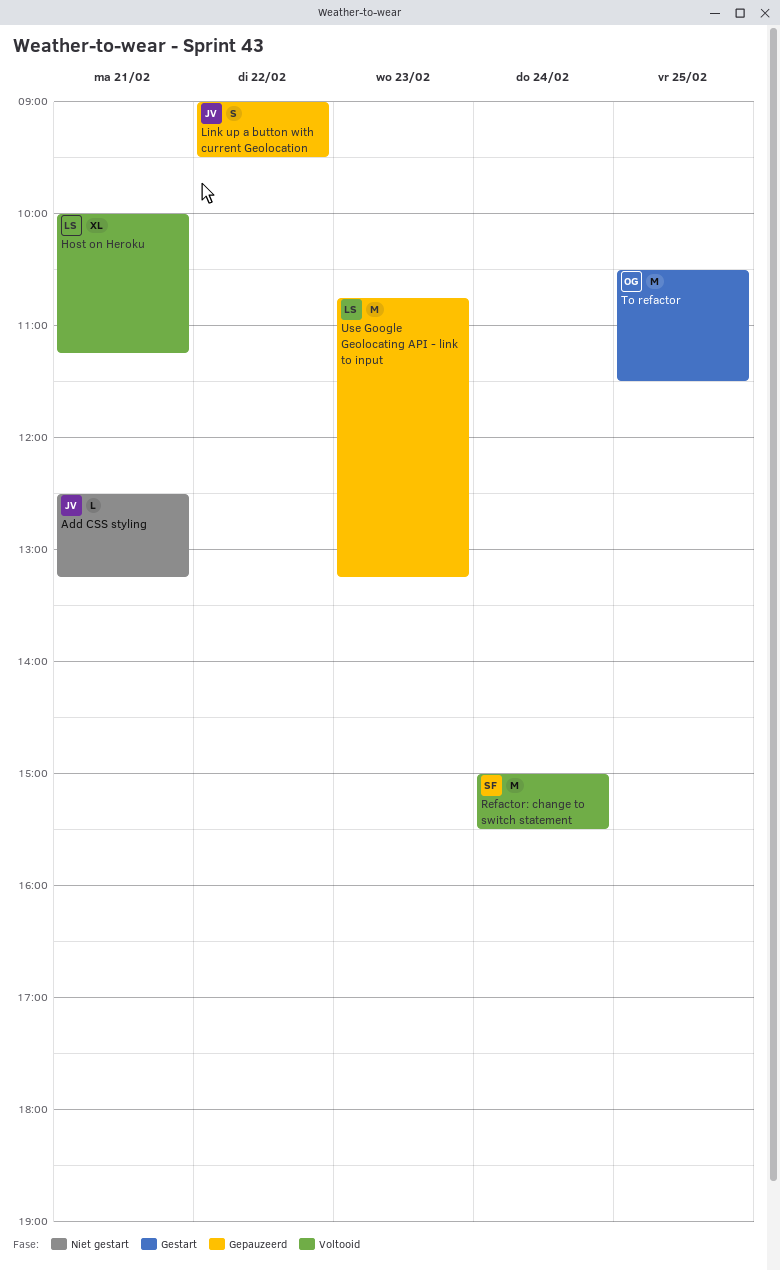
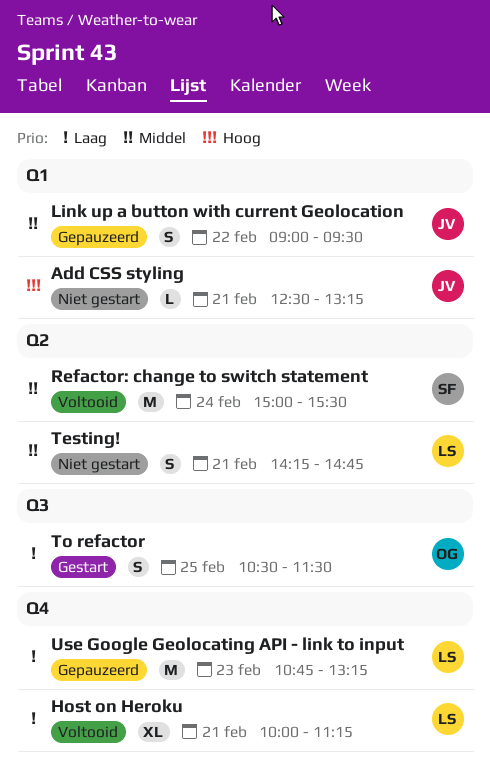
Testing!: none -> present
To refactor, estimate: M -> S

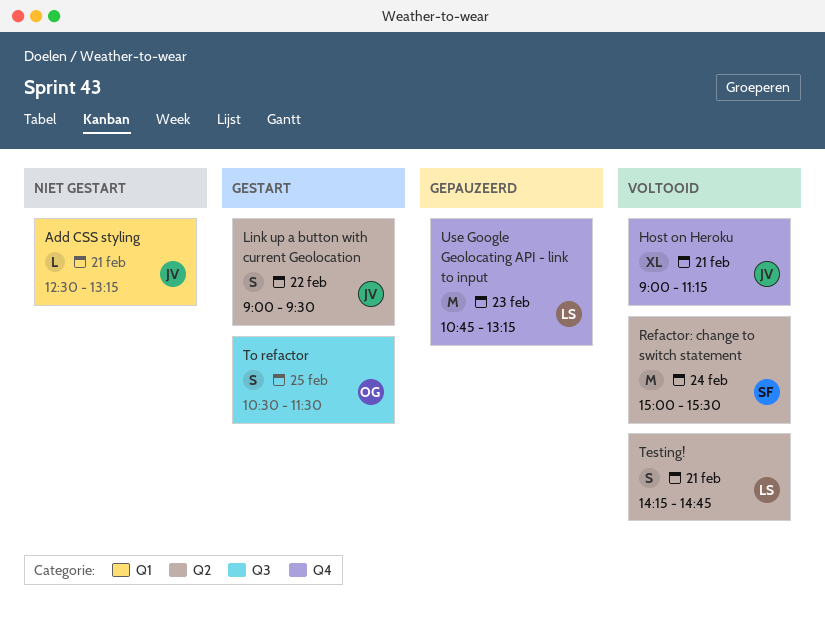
Host on Heroku, owner: LS -> JV
Host on Heroku, begins: 10:00 -> 09:00
Link up a button with current Geolocation, status: Gepauzeerd -> Gestart
Link up a button with current Geolocation, label: Q1 -> Q2
Testing!, status: Niet gestart -> Voltooid

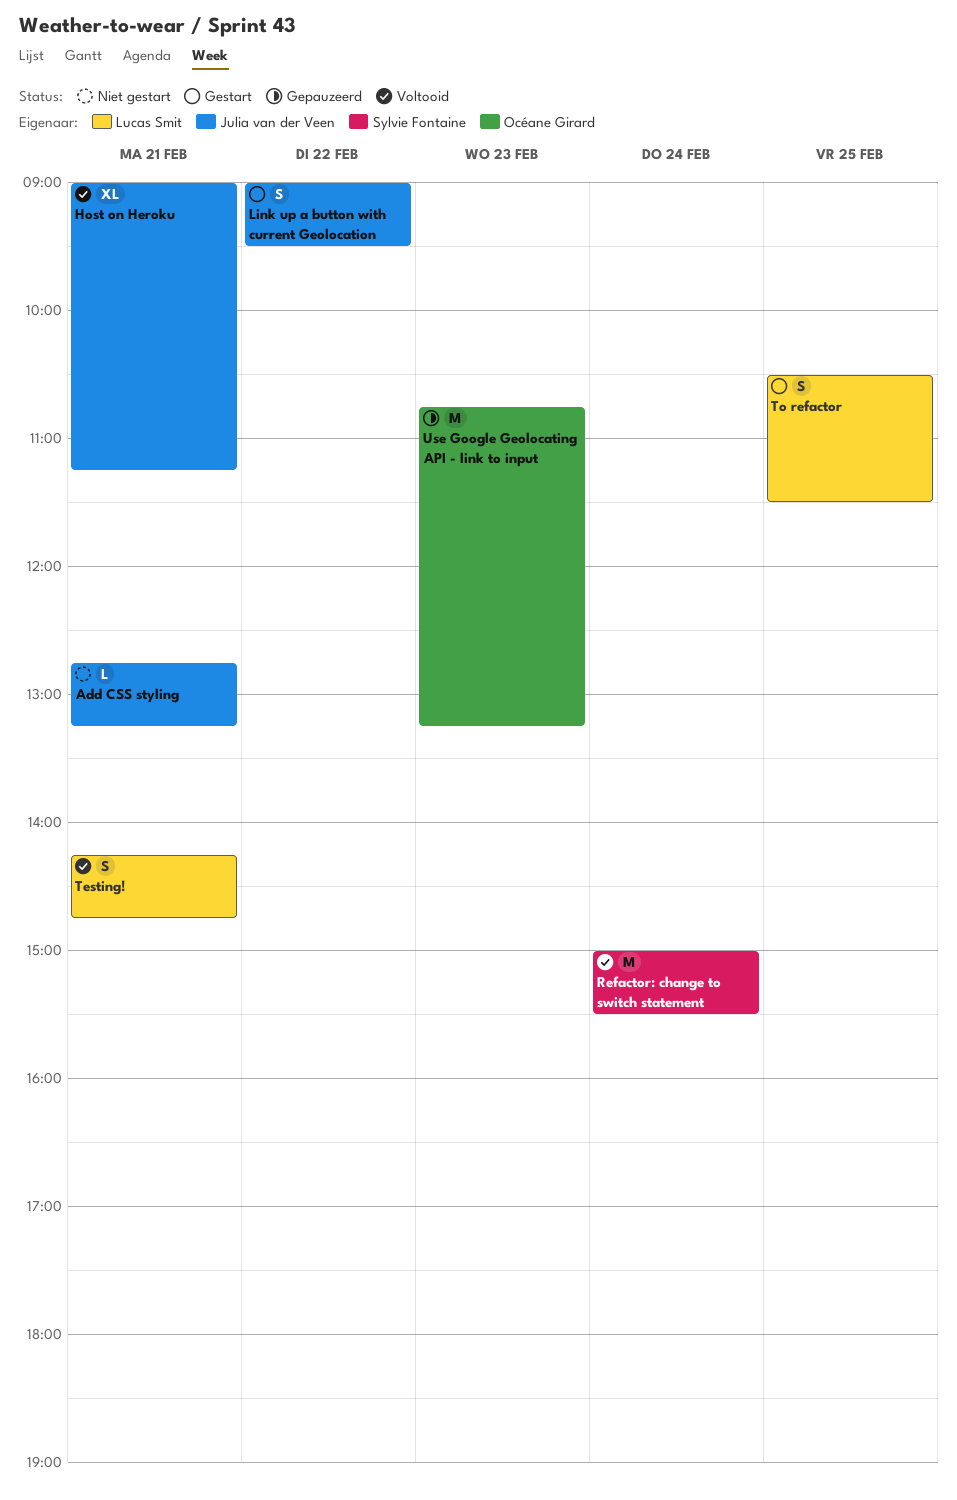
Add CSS styling, begins: 12:30 -> 12:45
To refactor, owner: Océane Girard -> Lucas Smit
Use Google Geolocating API - link to input, owner: Lucas Smit -> Océane Girard

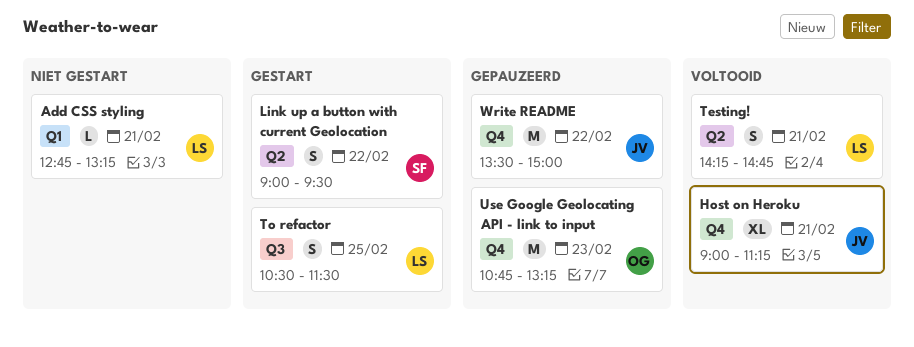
Add CSS styling, owner: Julia van der Veen -> Lucas Smit
Link up a button with current Geolocation, owner: Julia van der Veen -> Sylvie Fontaine
Refactor: change to switch statement: present -> none
Write README: none -> present

